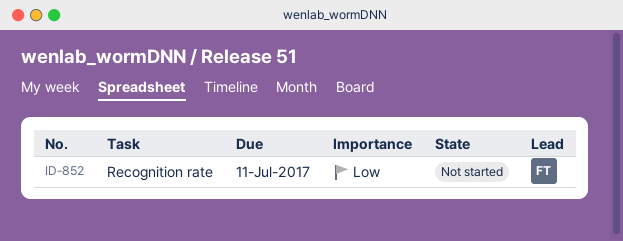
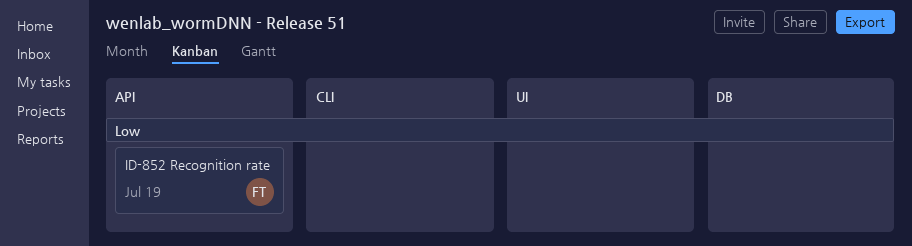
ID-852, due: Jul 11 -> Jul 19

